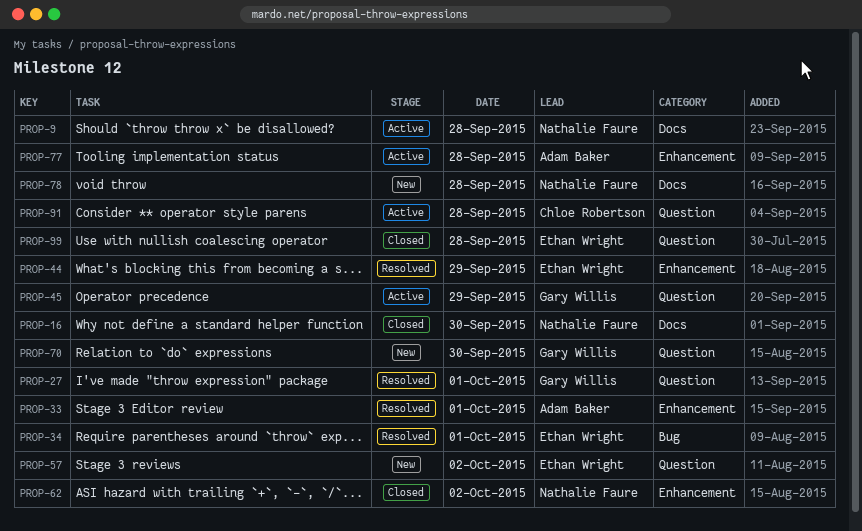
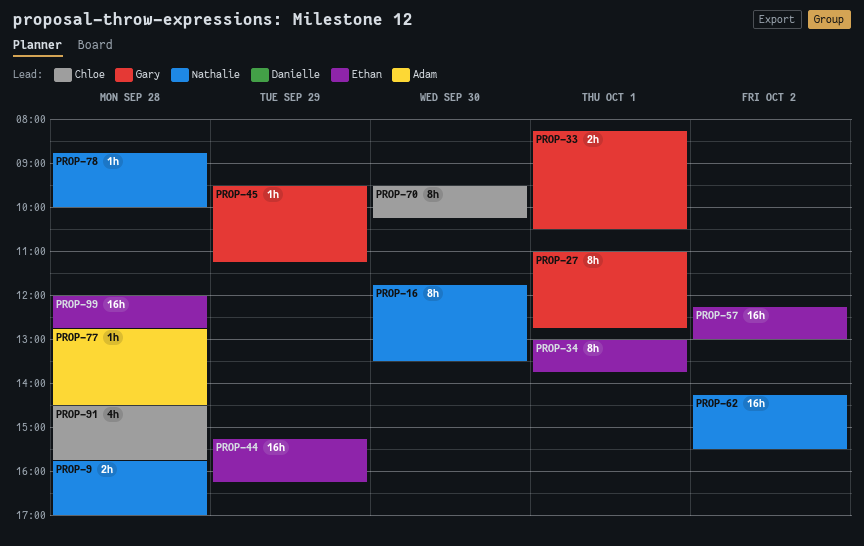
PROP-33, owner: Adam Baker -> Gary Willis
PROP-70, owner: Gary Willis -> Chloe Robertson

